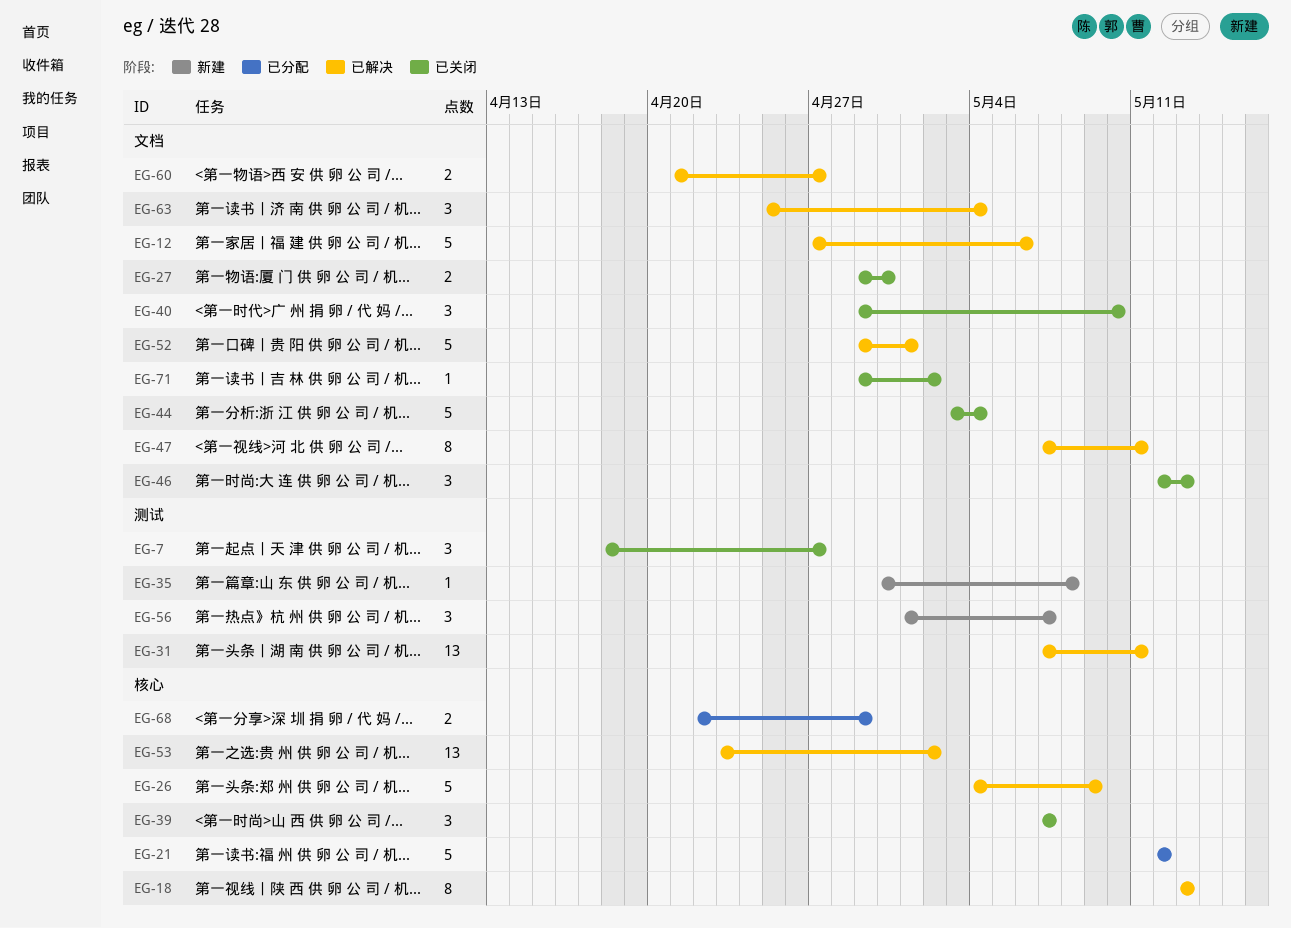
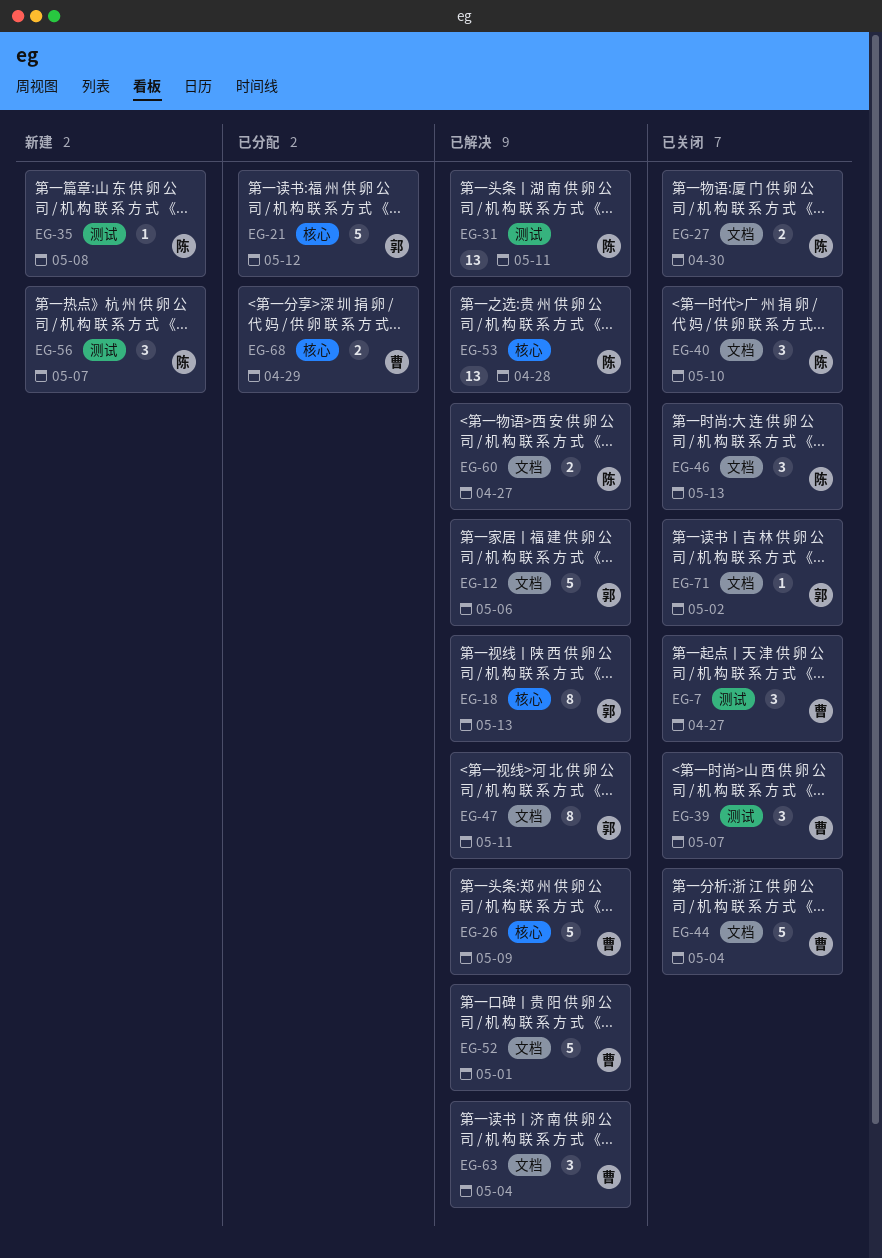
EG-39, label: 核心 -> 测试
EG-53, due: May 2 -> Apr 28

